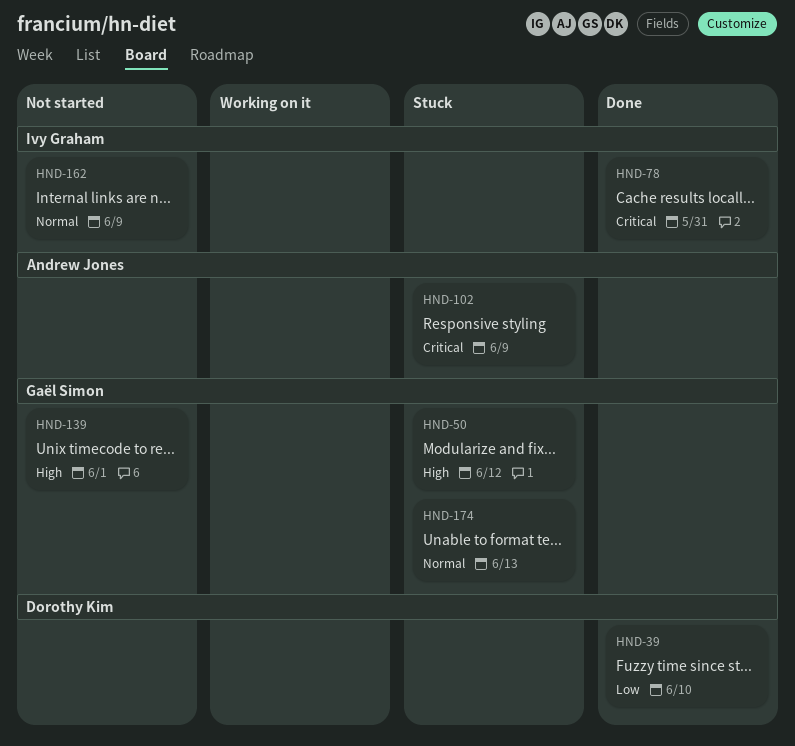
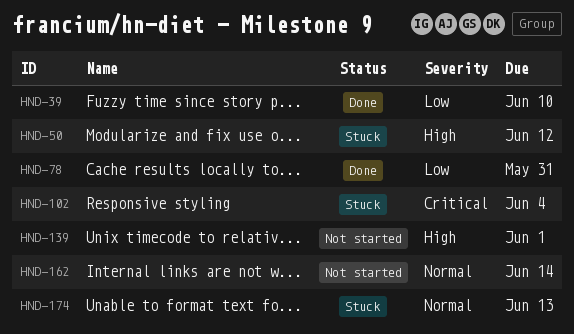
HND-78, priority: Critical -> Low
HND-102, due: Jun 9 -> Jun 4
HND-162, due: Jun 9 -> Jun 14

